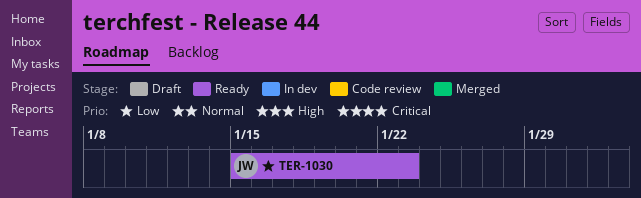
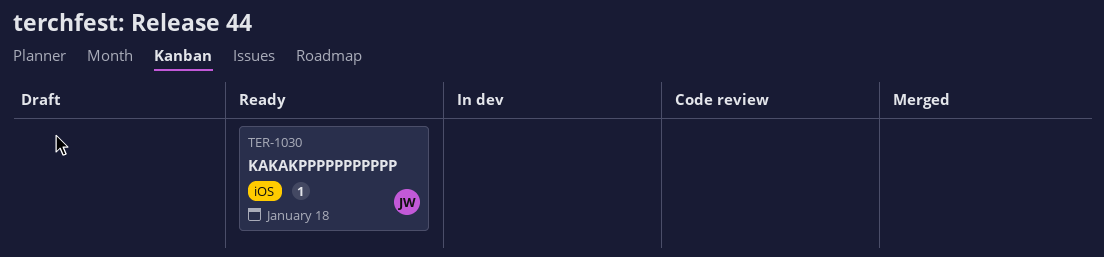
TER-1030, due: Jan 23 -> Jan 18

